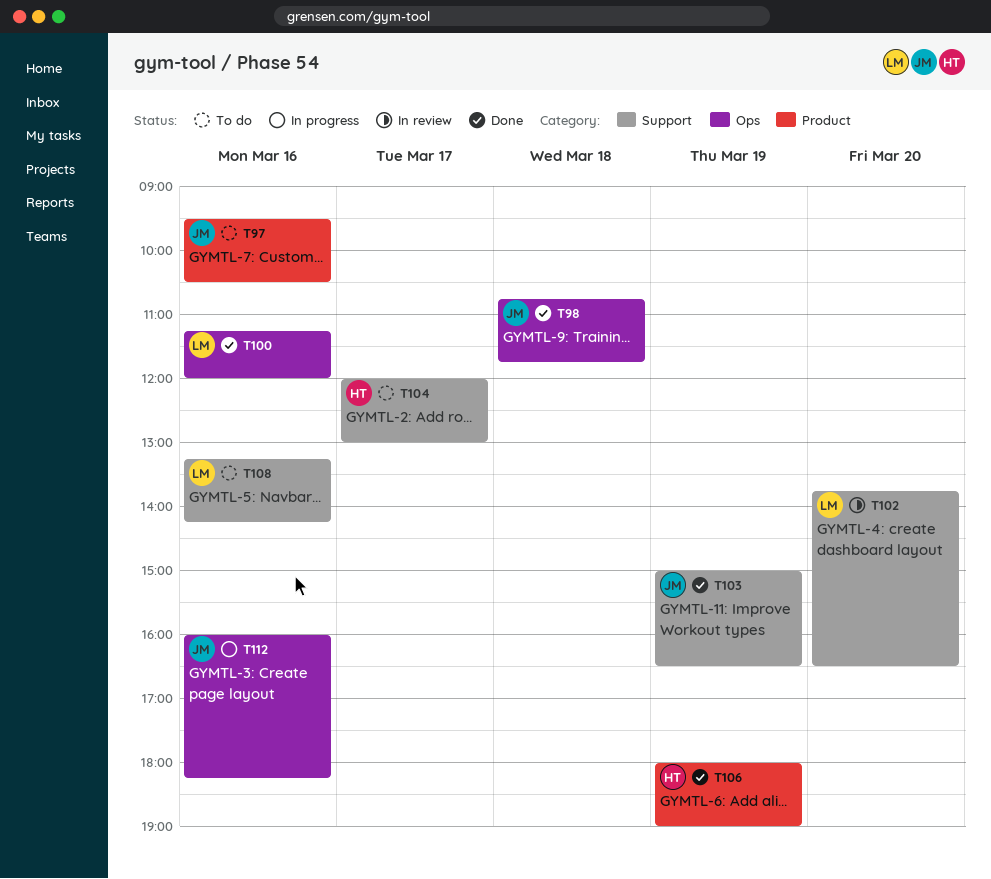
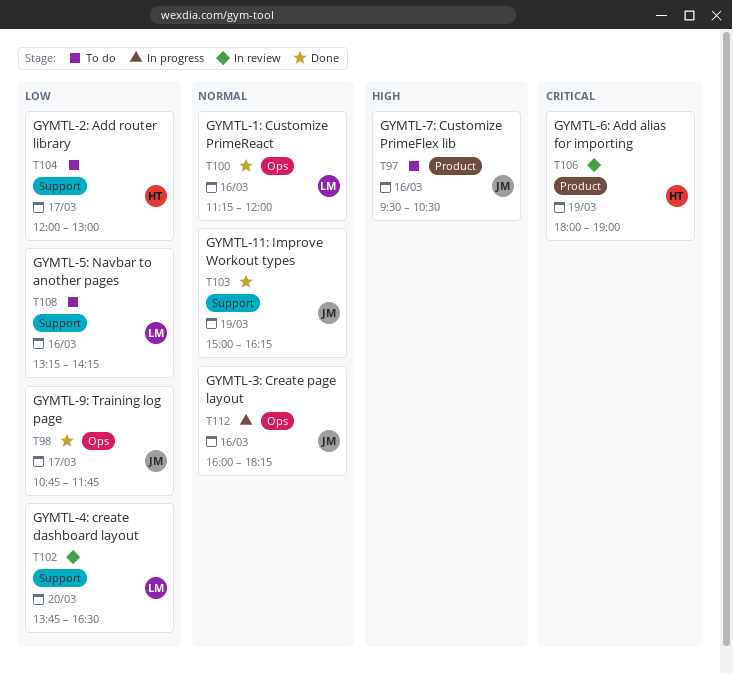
T98, day: Mar 18 -> Mar 17
T103, ends: 16:30 -> 16:15
T106, status: Done -> In review

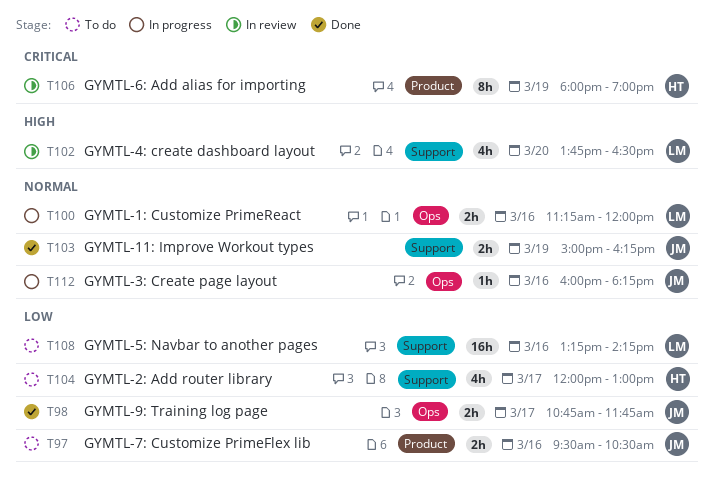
T97, priority: High -> Low
T100, status: Done -> In progress
T102, priority: Low -> High

